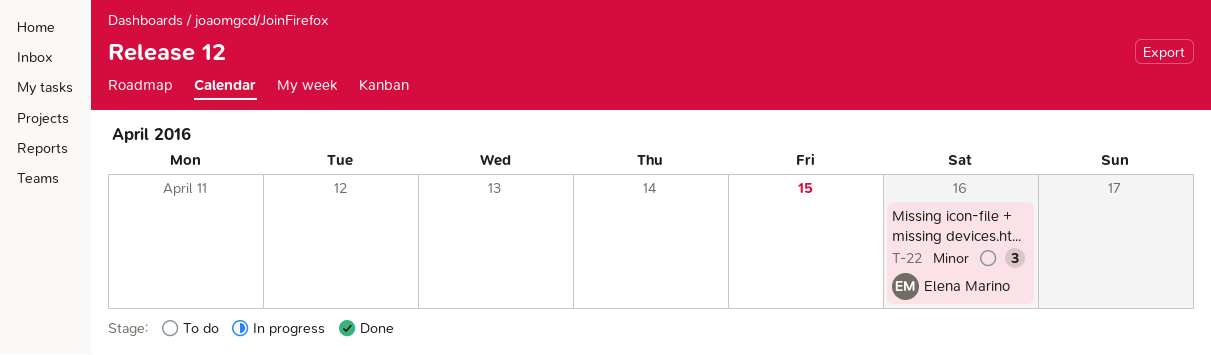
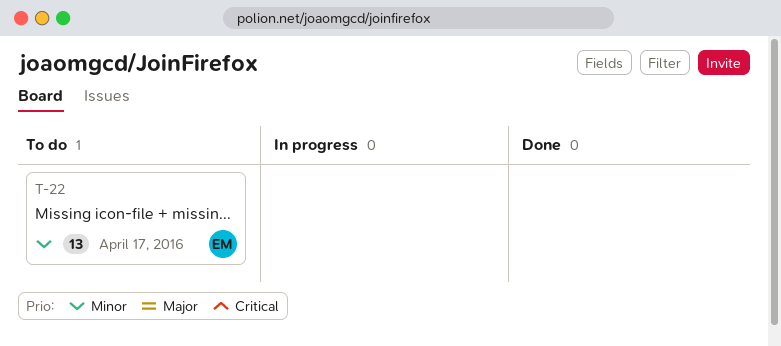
T-22, estimate: 3 -> 13
T-22, day: Apr 16 -> Apr 17

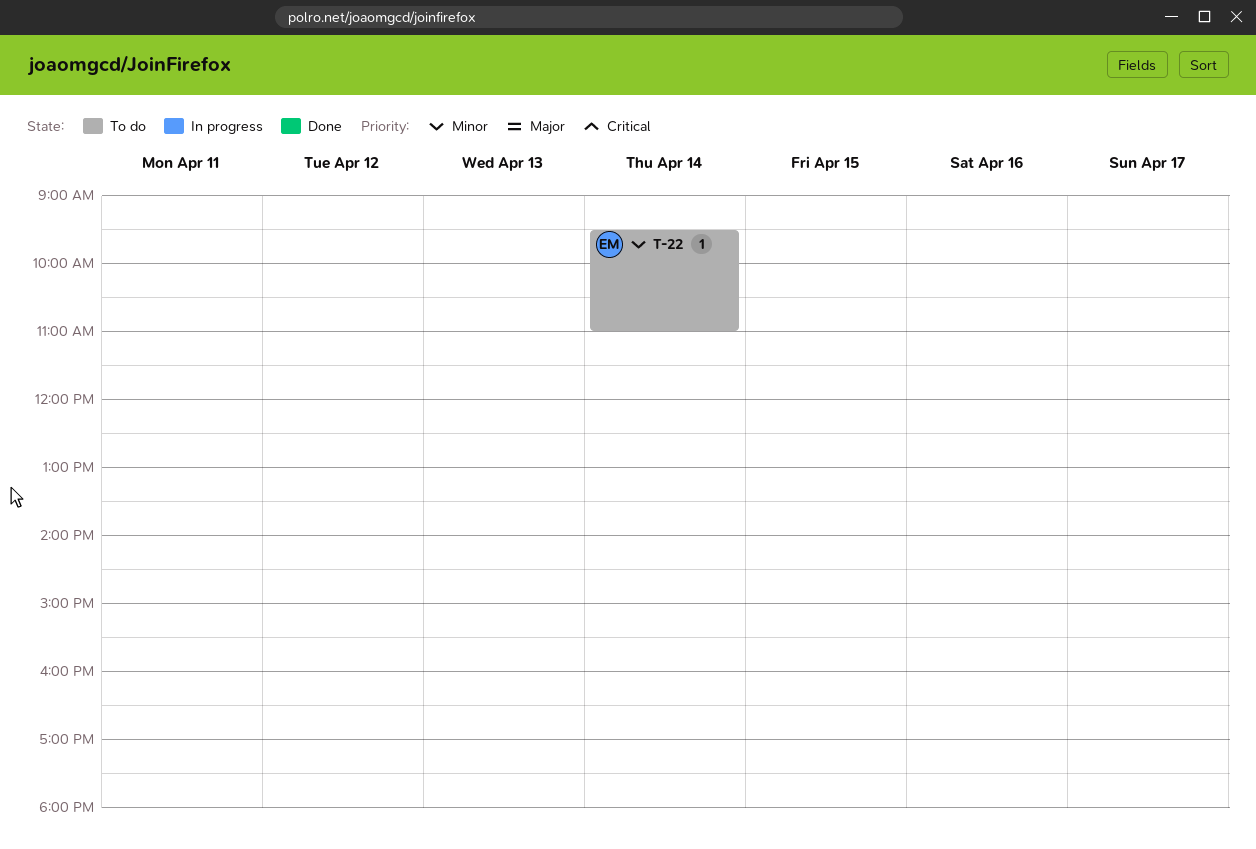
T-22, estimate: 13 -> 1
T-22, day: Apr 17 -> Apr 14

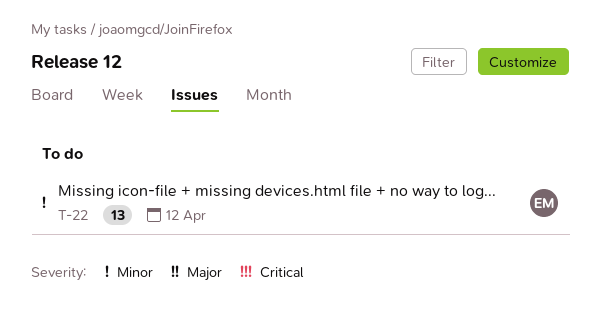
T-22, estimate: 1 -> 13
T-22, day: Apr 14 -> Apr 12

